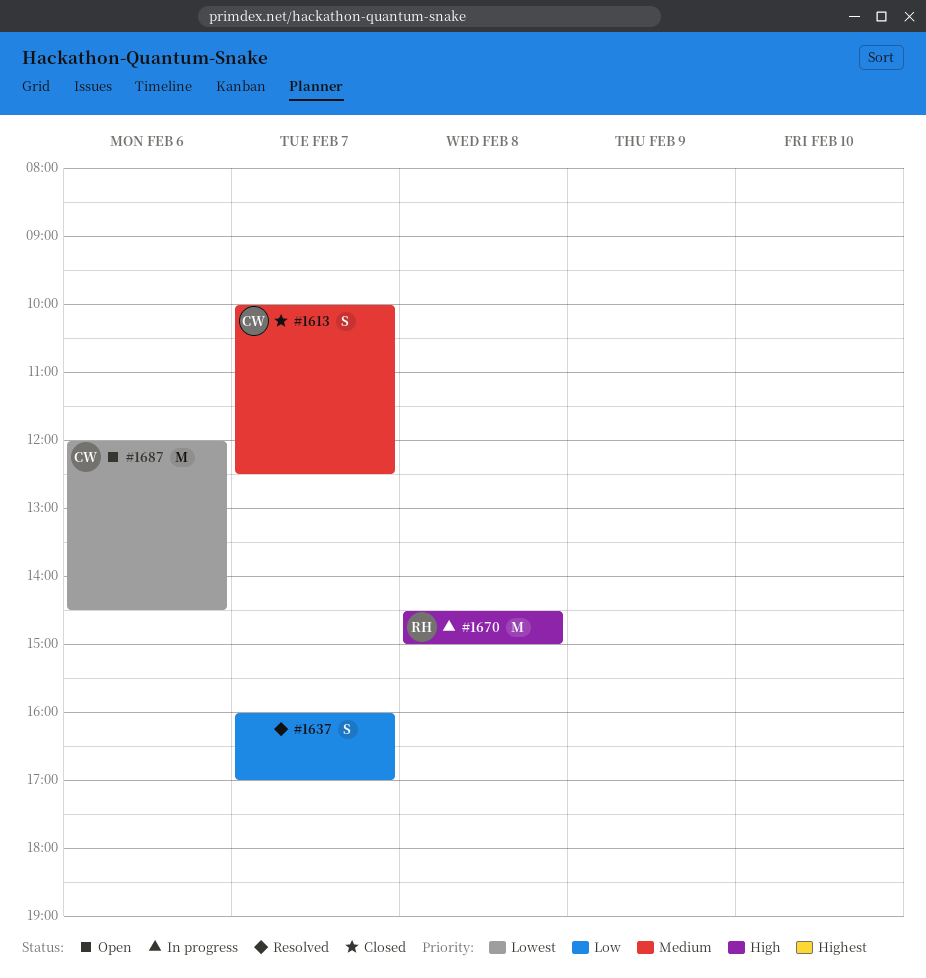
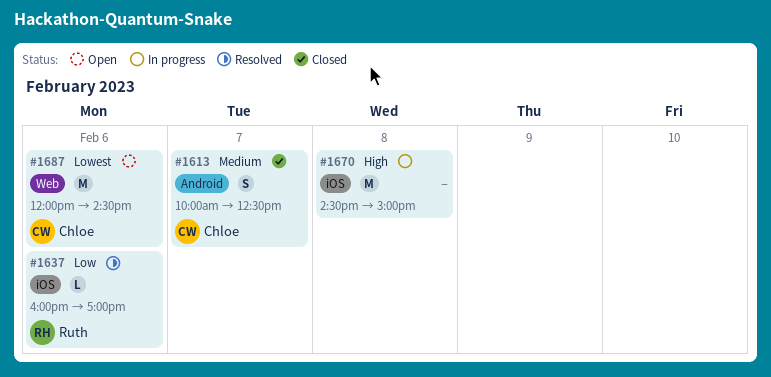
#1637, owner: none -> Ruth
#1637, estimate: S -> L
#1637, day: Feb 7 -> Feb 6
#1670, owner: Ruth -> none

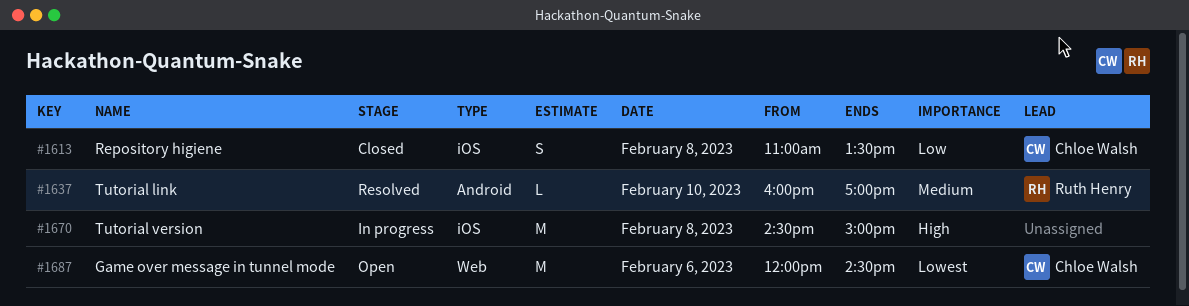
#1613, priority: Medium -> Low
#1613, label: Android -> iOS
#1613, day: Feb 7 -> Feb 8
#1613, begins: 10:00 -> 11:00
#1613, ends: 12:30 -> 13:30
#1637, priority: Low -> Medium
#1637, label: iOS -> Android
#1637, day: Feb 6 -> Feb 10

